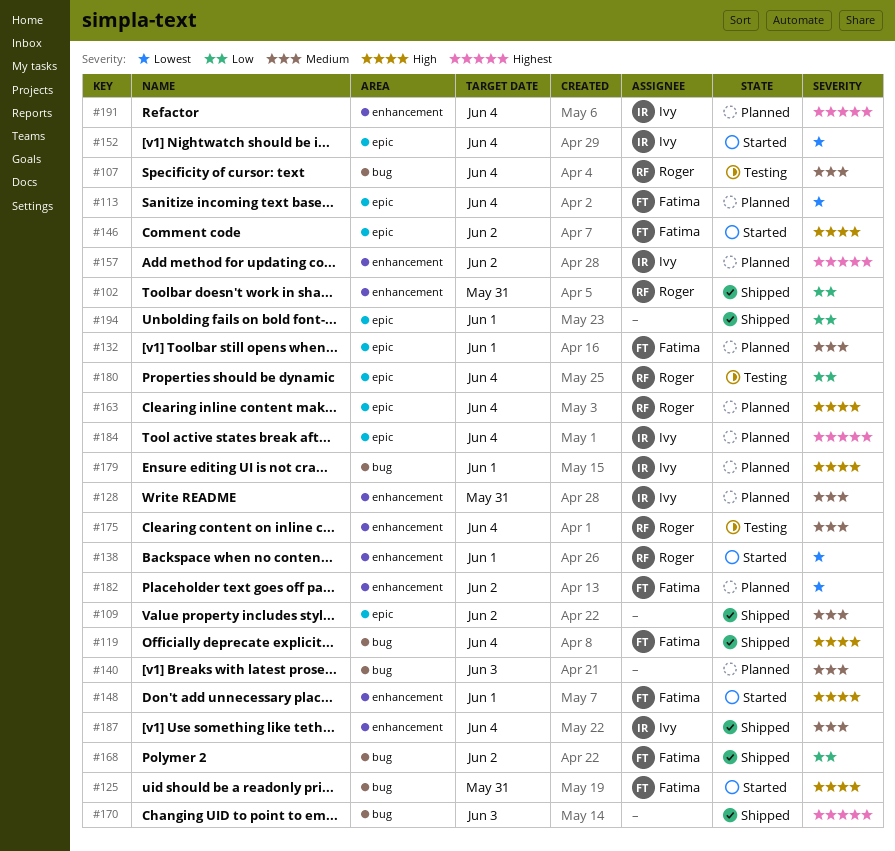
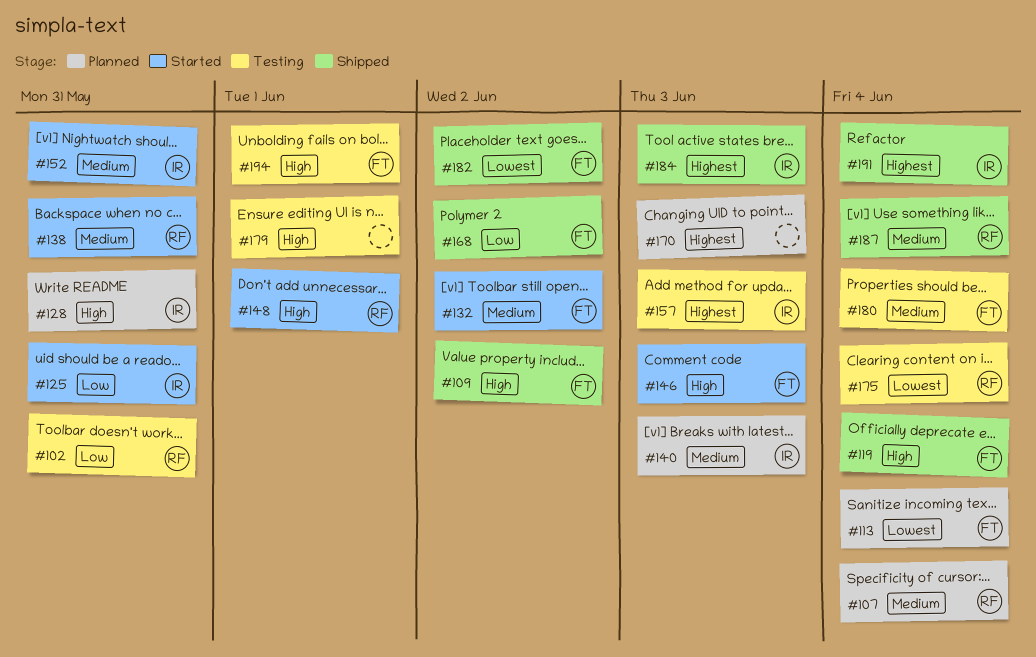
#102, status: Shipped -> Testing
#107, status: Testing -> Planned
#109, owner: none -> Fatima
#109, priority: Medium -> High
#125, owner: Fatima -> Ivy
#125, priority: High -> Low
#128, priority: Medium -> High
#132, status: Planned -> Started
#132, due: Jun 1 -> Jun 2
#138, priority: Lowest -> Medium
#138, due: Jun 1 -> May 31
#140, owner: none -> Ivy
#146, due: Jun 2 -> Jun 3
#148, owner: Fatima -> Roger
#152, priority: Lowest -> Medium
#152, due: Jun 4 -> May 31
#157, status: Planned -> Testing
#157, due: Jun 2 -> Jun 3
#163: present -> none
#170, status: Shipped -> Planned
#175, priority: Medium -> Lowest
#179, status: Planned -> Testing
#179, owner: Ivy -> none
#180, owner: Roger -> Fatima
#180, priority: Low -> Medium
#182, status: Planned -> Shipped
#184, status: Planned -> Shipped
#184, due: Jun 4 -> Jun 3
#187, owner: Ivy -> Roger
#191, status: Planned -> Shipped
#194, status: Shipped -> Testing
#194, owner: none -> Fatima
#194, priority: Low -> High

